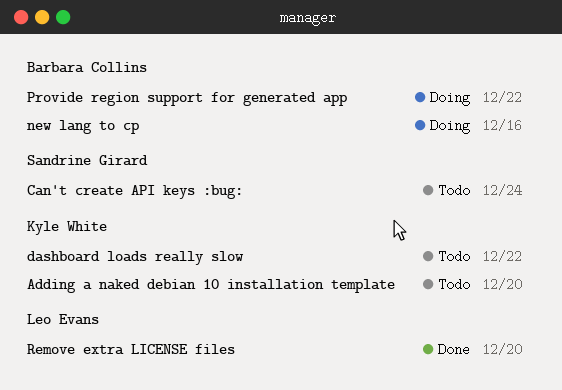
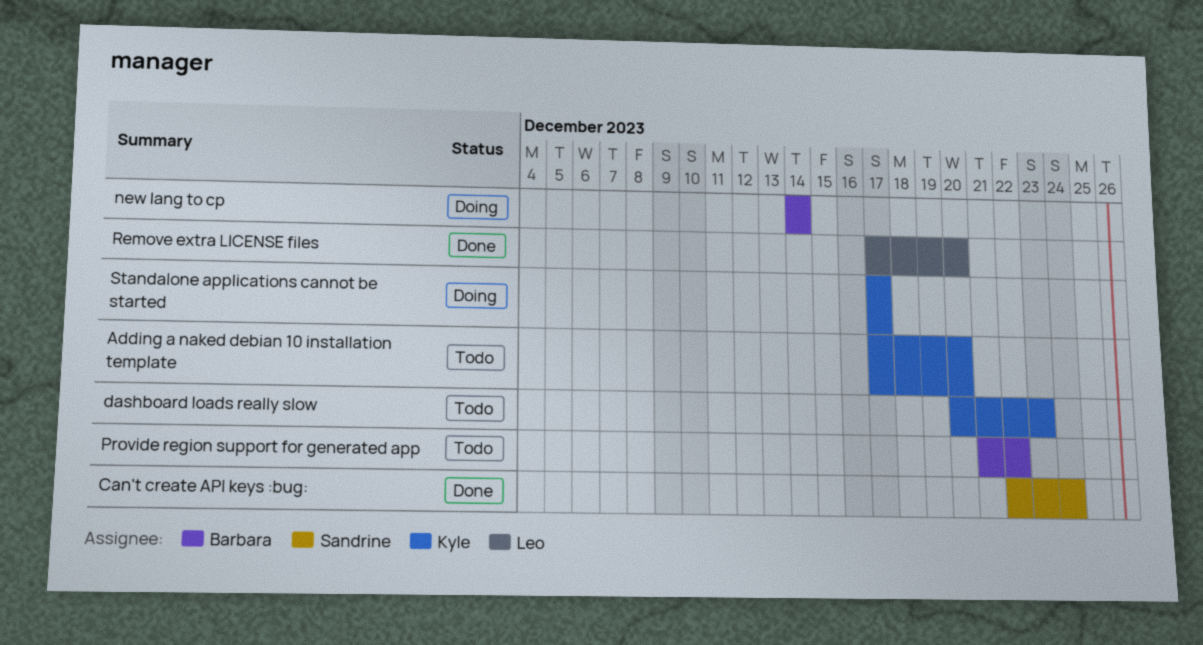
Can't create API keys :bug:, status: Todo -> Done
dashboard loads really slow, due: Dec 22 -> Dec 23
new lang to cp, due: Dec 16 -> Dec 14
Provide region support for generated app, status: Doing -> Todo
Standalone applications cannot be started: none -> present

